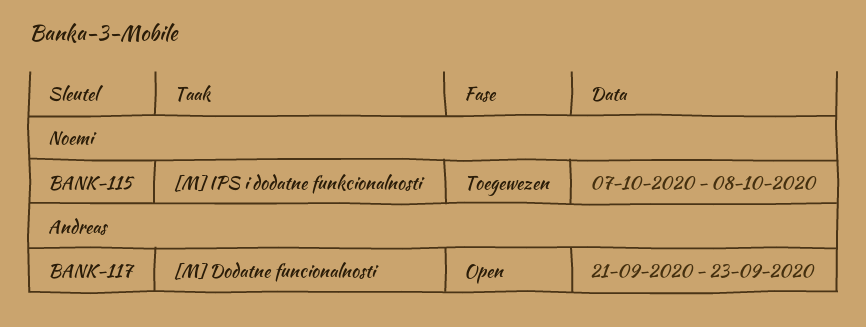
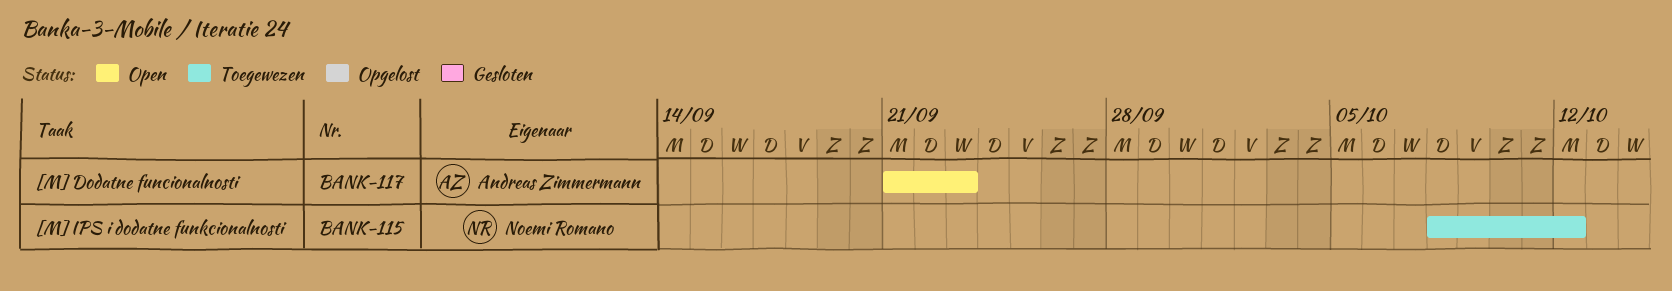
BANK-115, start: Oct 7 -> Oct 8
BANK-115, due: Oct 8 -> Oct 12

